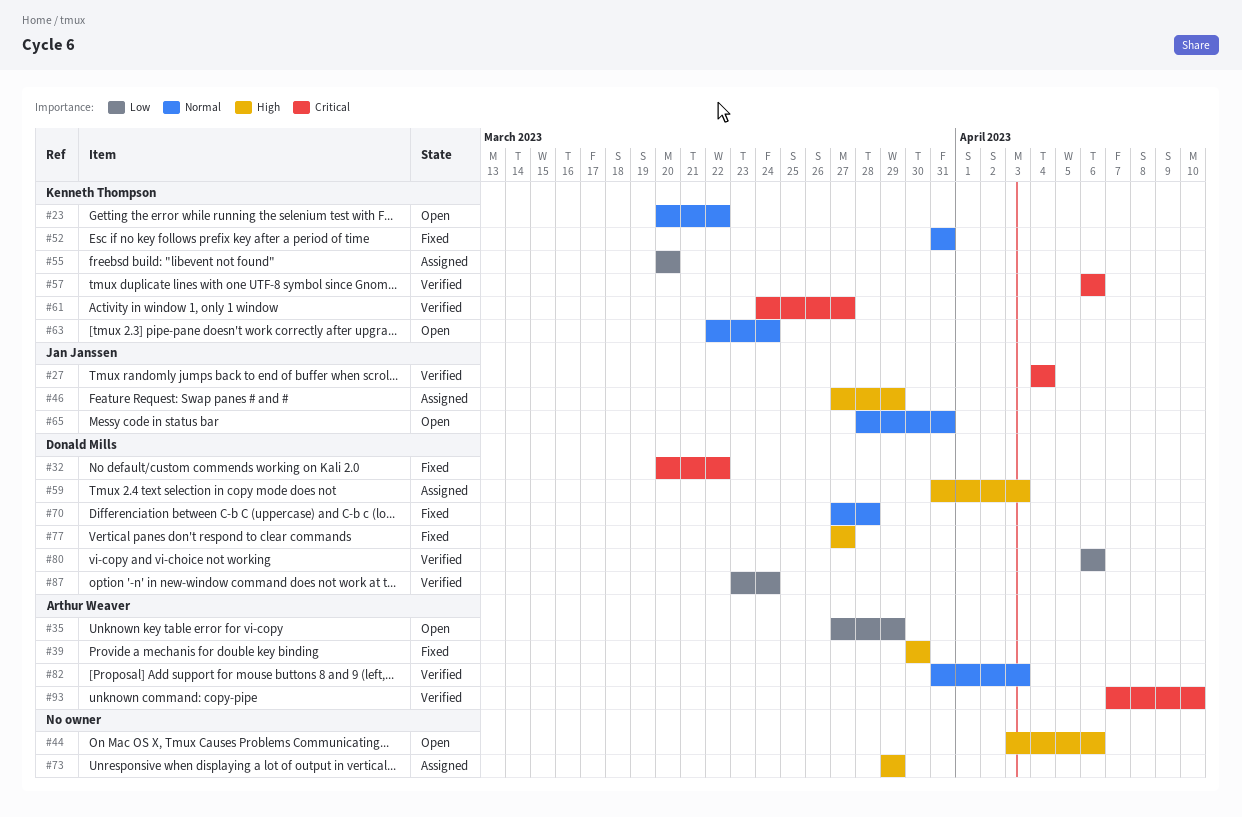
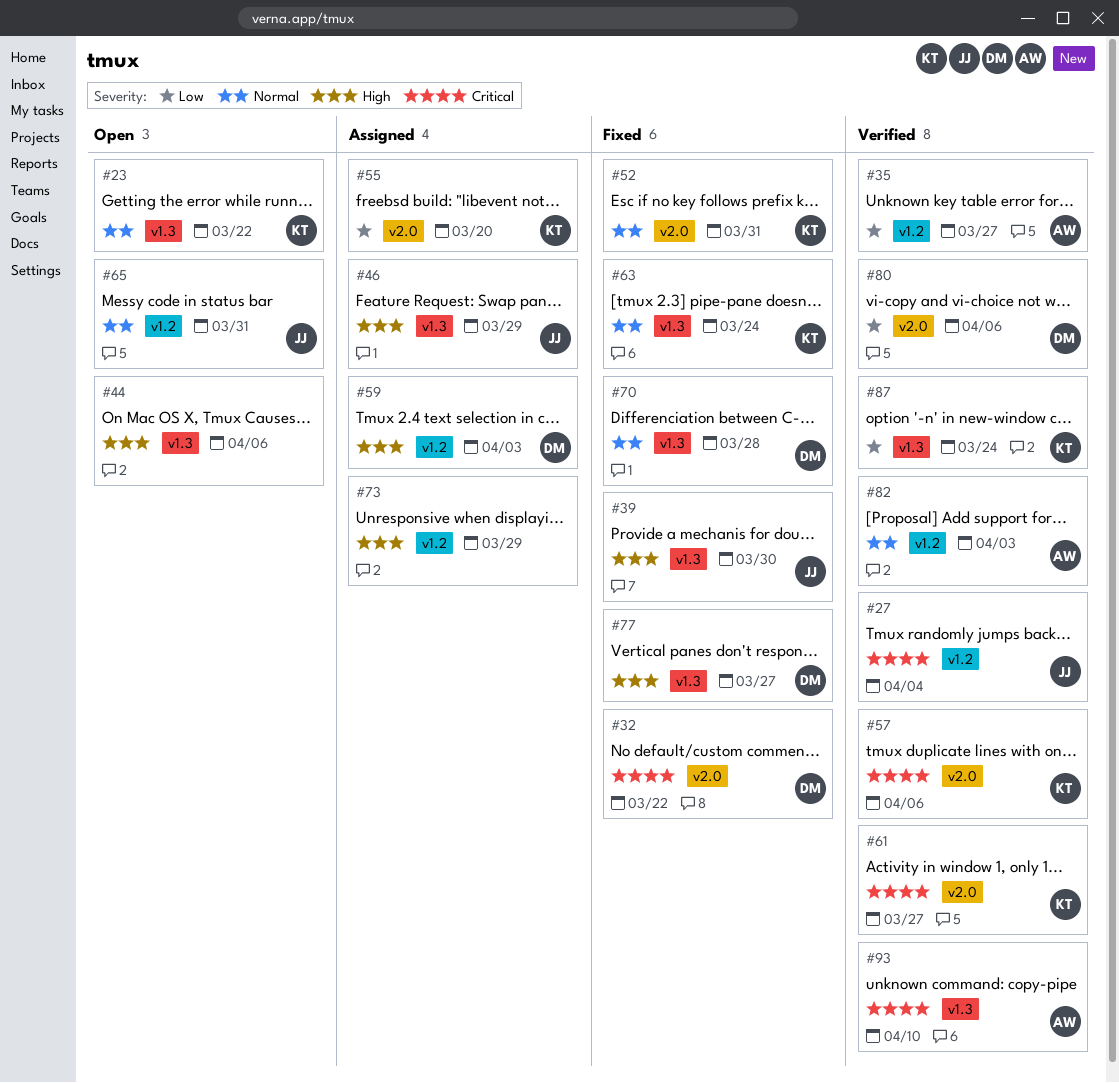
#35, status: Open -> Verified
#35, due: Mar 29 -> Mar 27
#39, owner: Arthur Weaver -> Jan Janssen
#63, status: Open -> Fixed
#87, owner: Donald Mills -> Kenneth Thompson

